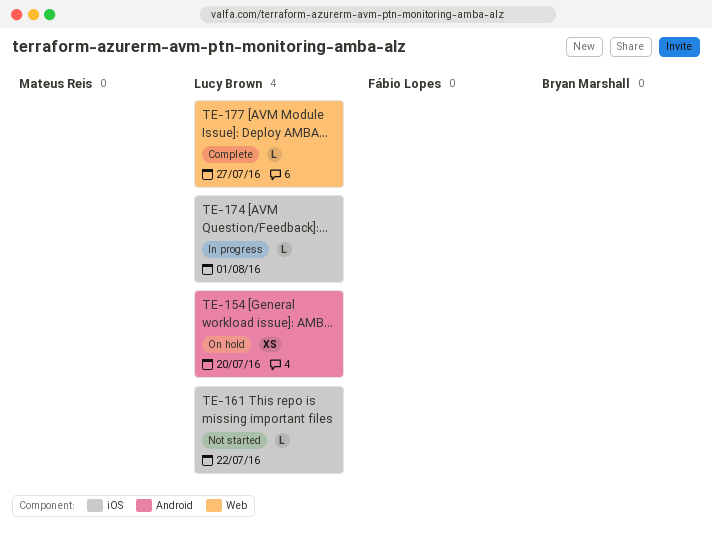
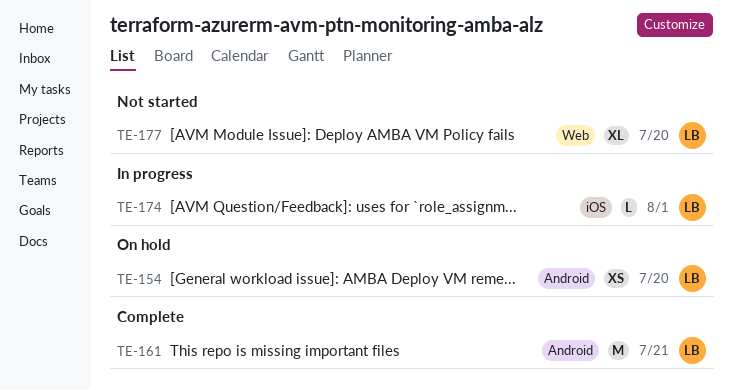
TE-161, status: Not started -> Complete
TE-161, label: iOS -> Android
TE-161, estimate: L -> M
TE-161, due: Jul 22 -> Jul 21
TE-177, status: Complete -> Not started
TE-177, estimate: L -> XL
TE-177, due: Jul 27 -> Jul 20

